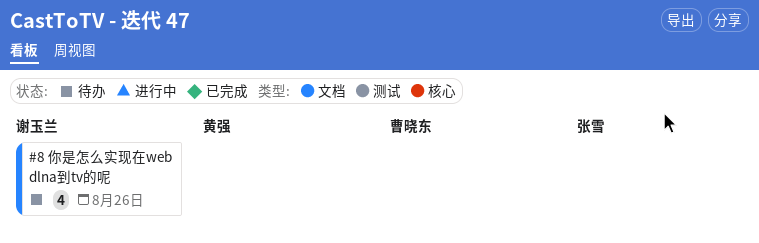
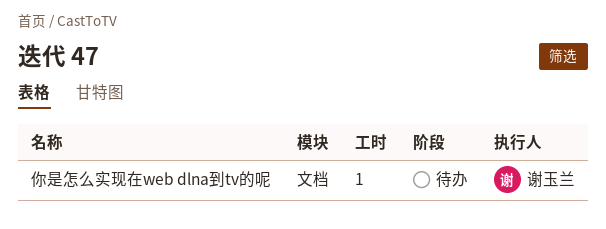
你是怎么实现在web dlna到tv的呢, estimate: 4 -> 1

